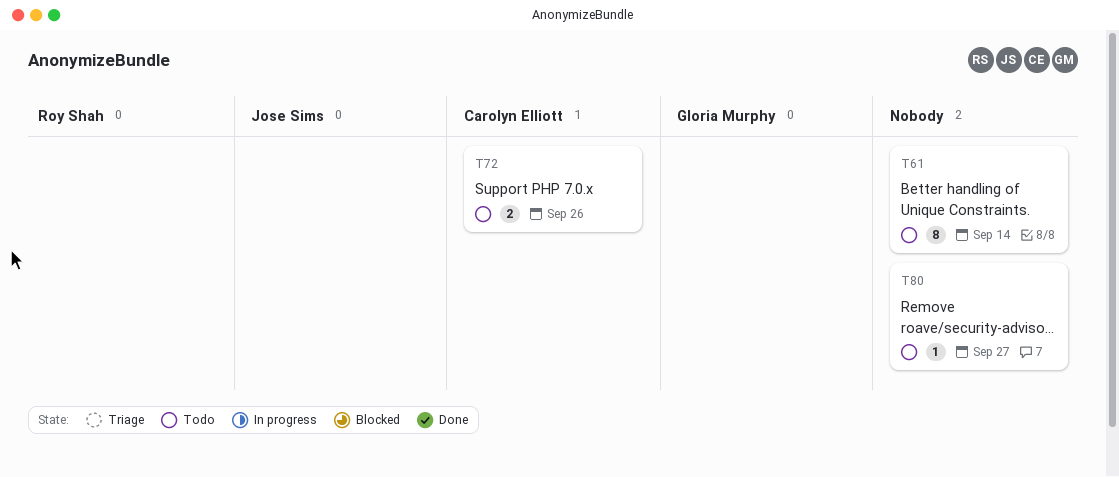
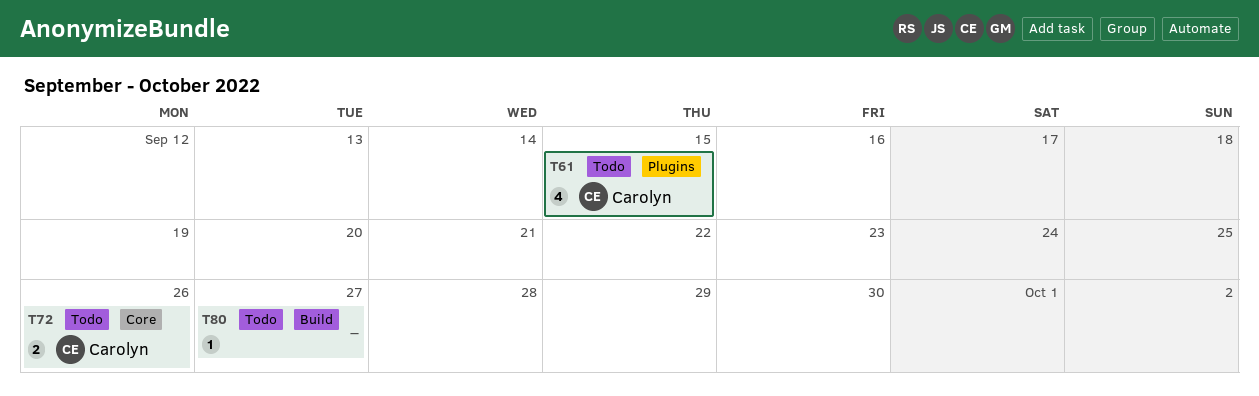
T61, owner: none -> Carolyn Elliott
T61, estimate: 8 -> 4
T61, due: Sep 14 -> Sep 15

